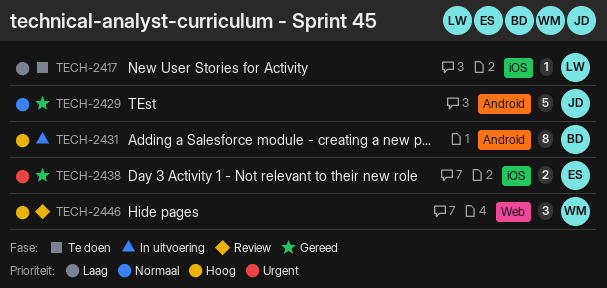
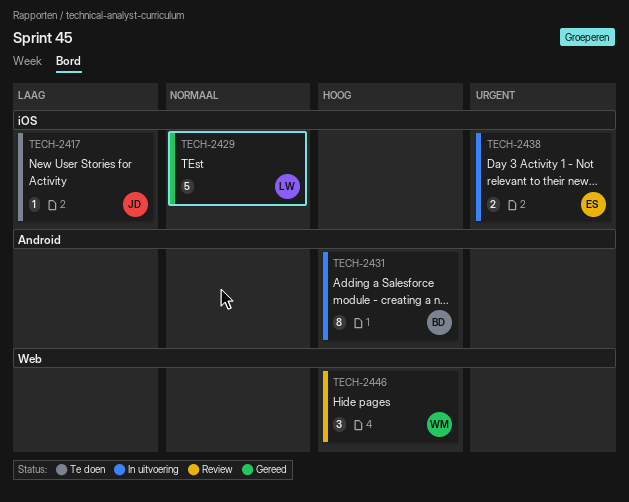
TECH-2417, owner: LW -> JD
TECH-2429, owner: JD -> LW
TECH-2429, label: Android -> iOS
TECH-2438, status: Gereed -> In uitvoering

